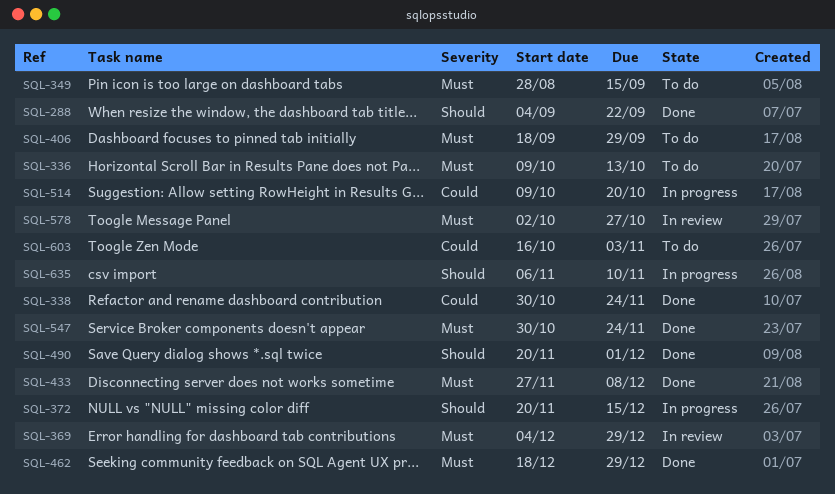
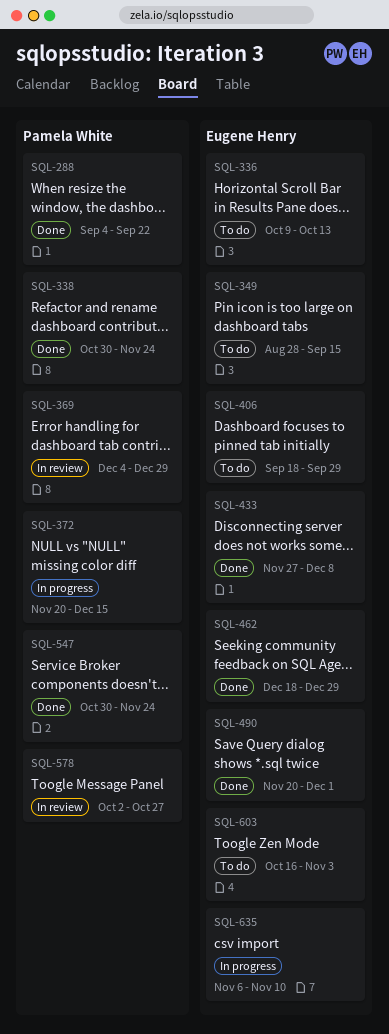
SQL-514: present -> none

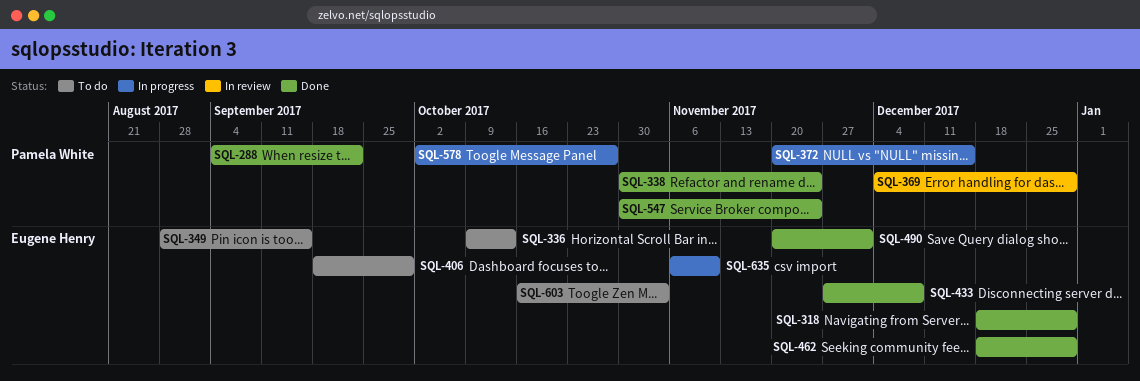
SQL-318: none -> present
SQL-578, status: In review -> In progress

